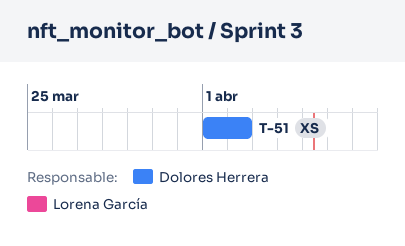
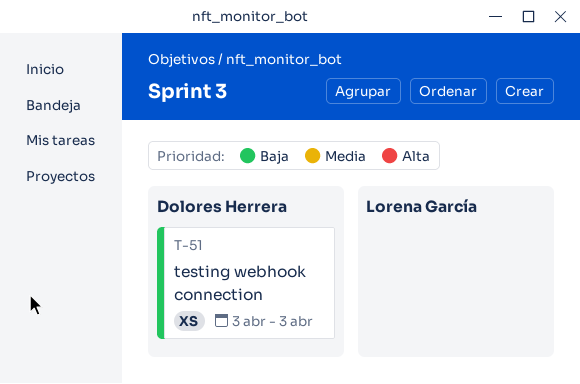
T-51, start: Apr 1 -> Apr 3
T-51, due: Apr 2 -> Apr 3

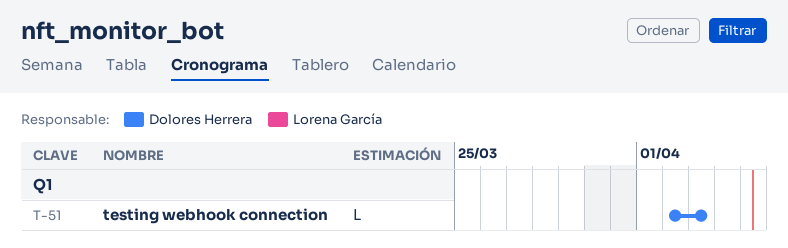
T-51, estimate: XS -> L
T-51, start: Apr 3 -> Apr 2

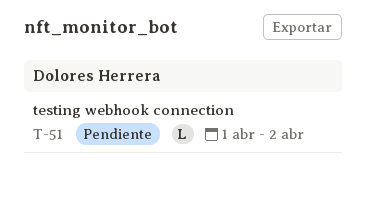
T-51, start: Apr 2 -> Apr 1
T-51, due: Apr 3 -> Apr 2

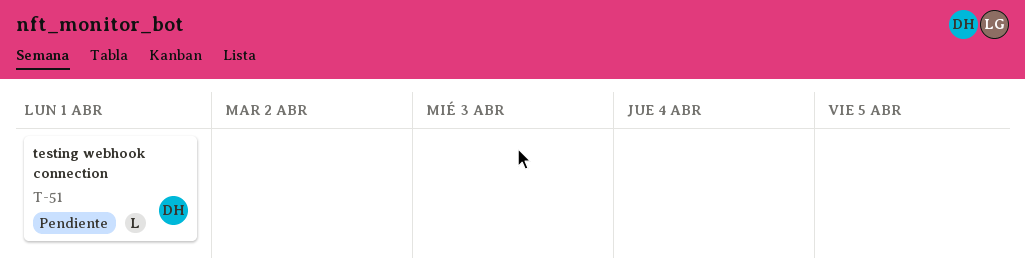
T-51, due: Apr 2 -> Apr 1

